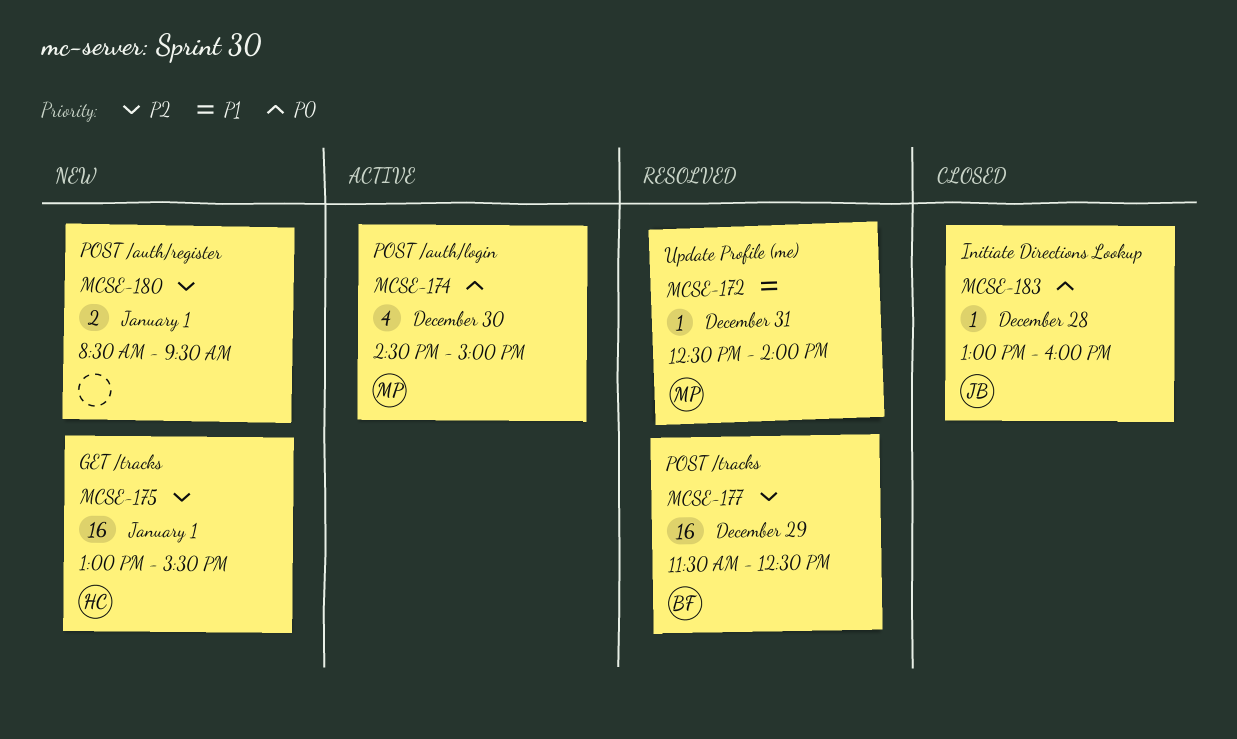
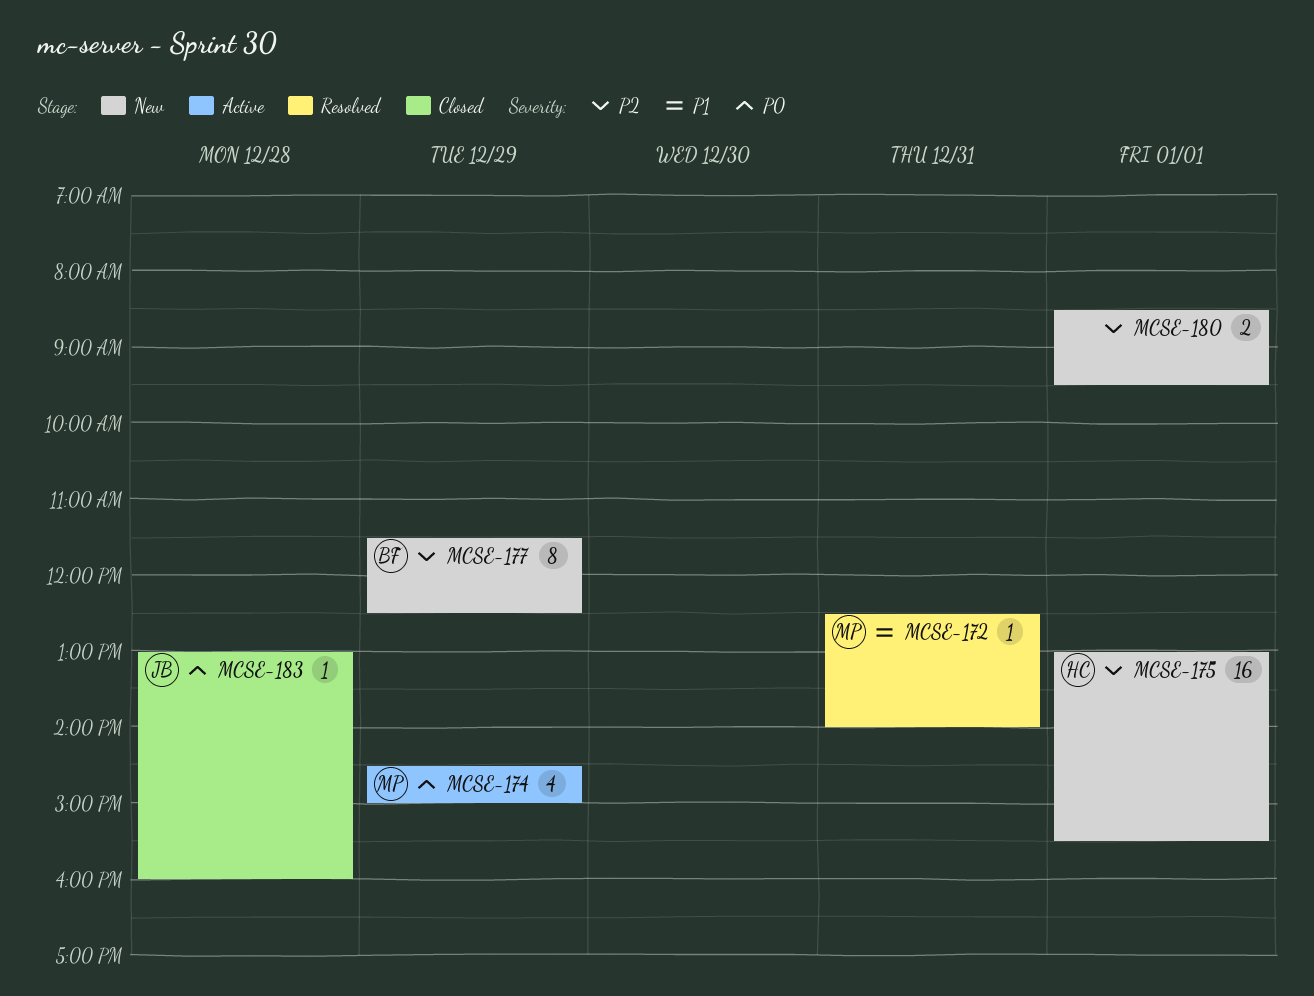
MCSE-174, day: Dec 30 -> Dec 29
MCSE-177, status: Resolved -> New
MCSE-177, estimate: 16 -> 8

